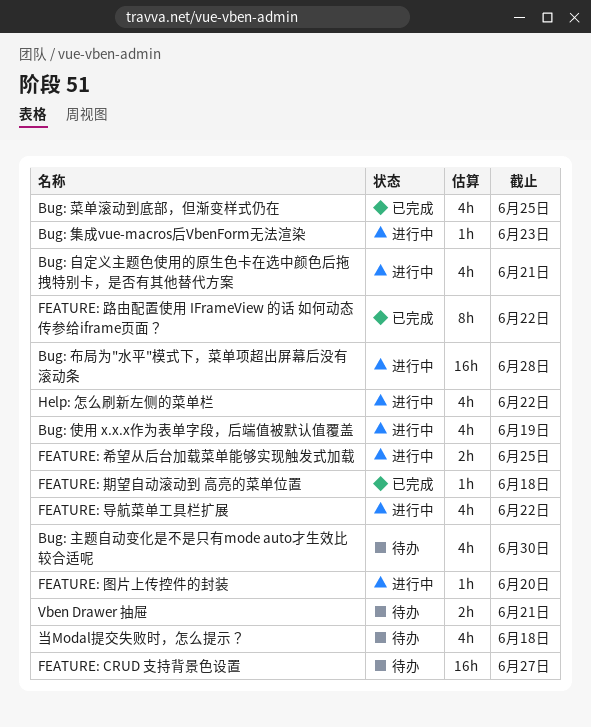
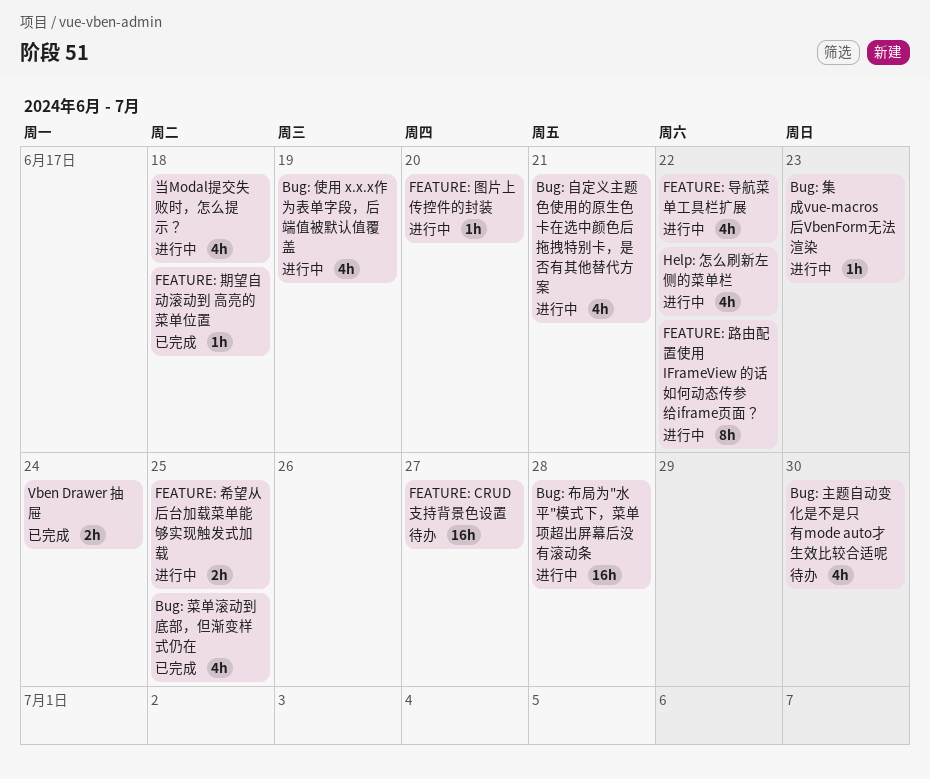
FEATURE: 路由配置使用 IFrameView 的话 如何动态传参给iframe页面？, status: 已完成 -> 进行中
Vben Drawer 抽屉, status: 待办 -> 已完成
Vben Drawer 抽屉, due: Jun 21 -> Jun 24
当Modal提交失败时，怎么提示？, status: 待办 -> 进行中

